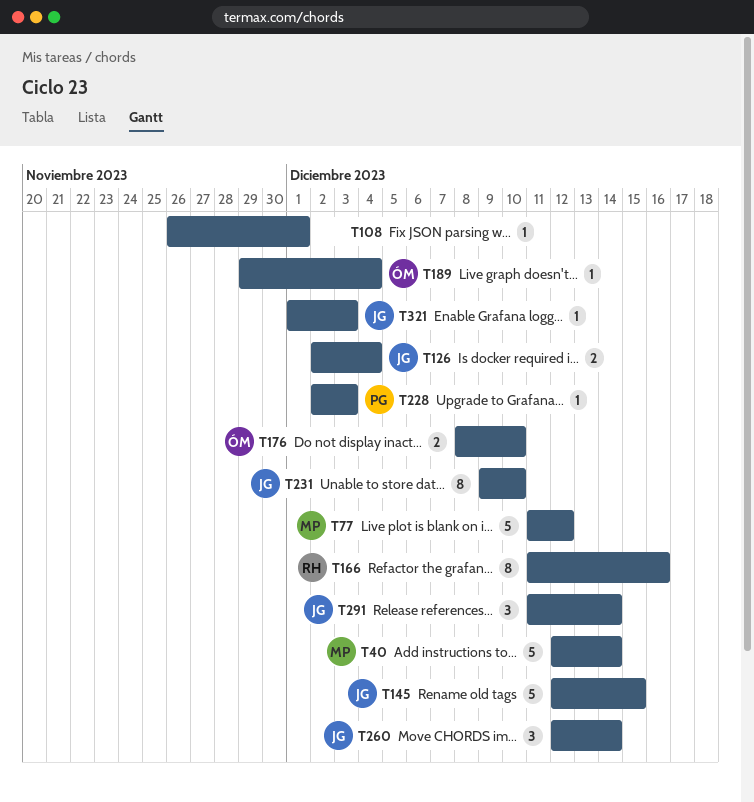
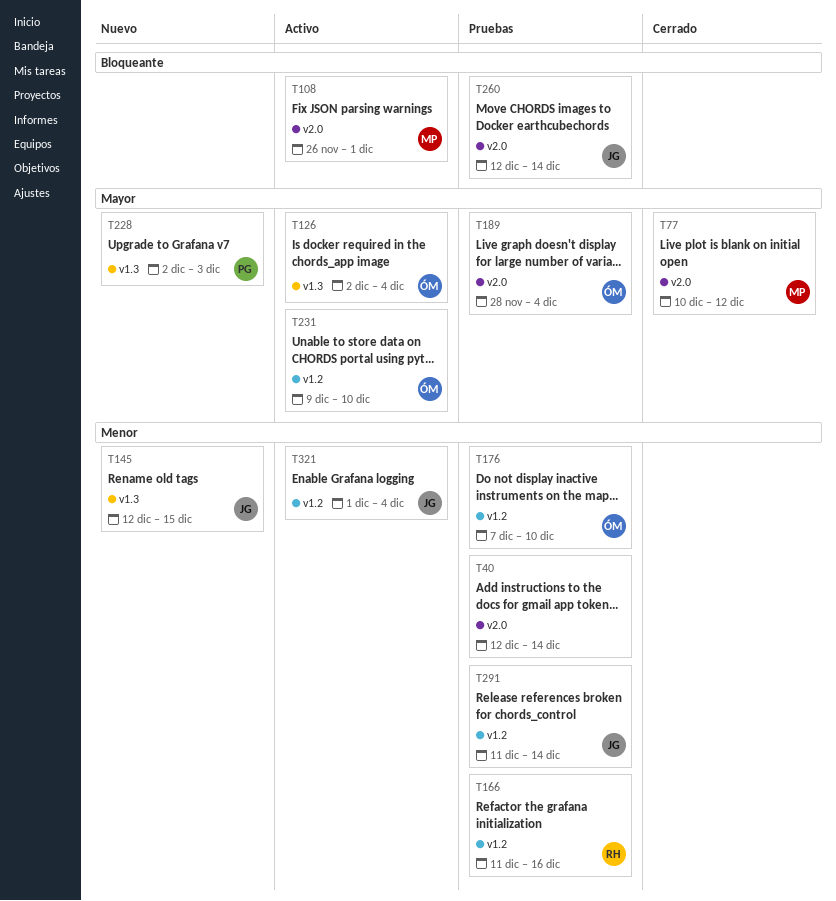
T40, owner: MP -> none
T77, start: Dec 11 -> Dec 10
T108, owner: none -> MP
T126, owner: JG -> ÓM
T176, start: Dec 8 -> Dec 7
T189, start: Nov 29 -> Nov 28
T231, owner: JG -> ÓM
T321, due: Dec 3 -> Dec 4

